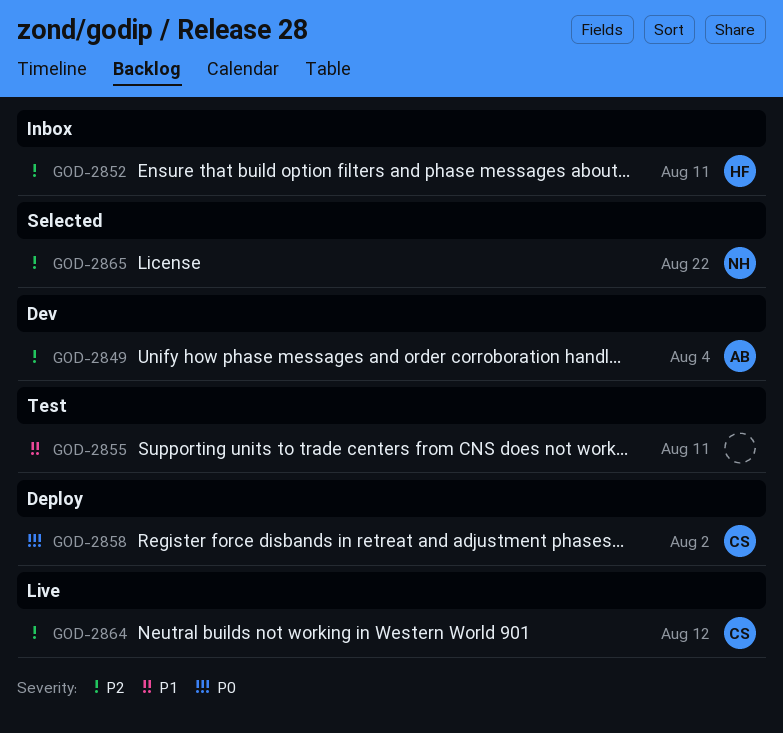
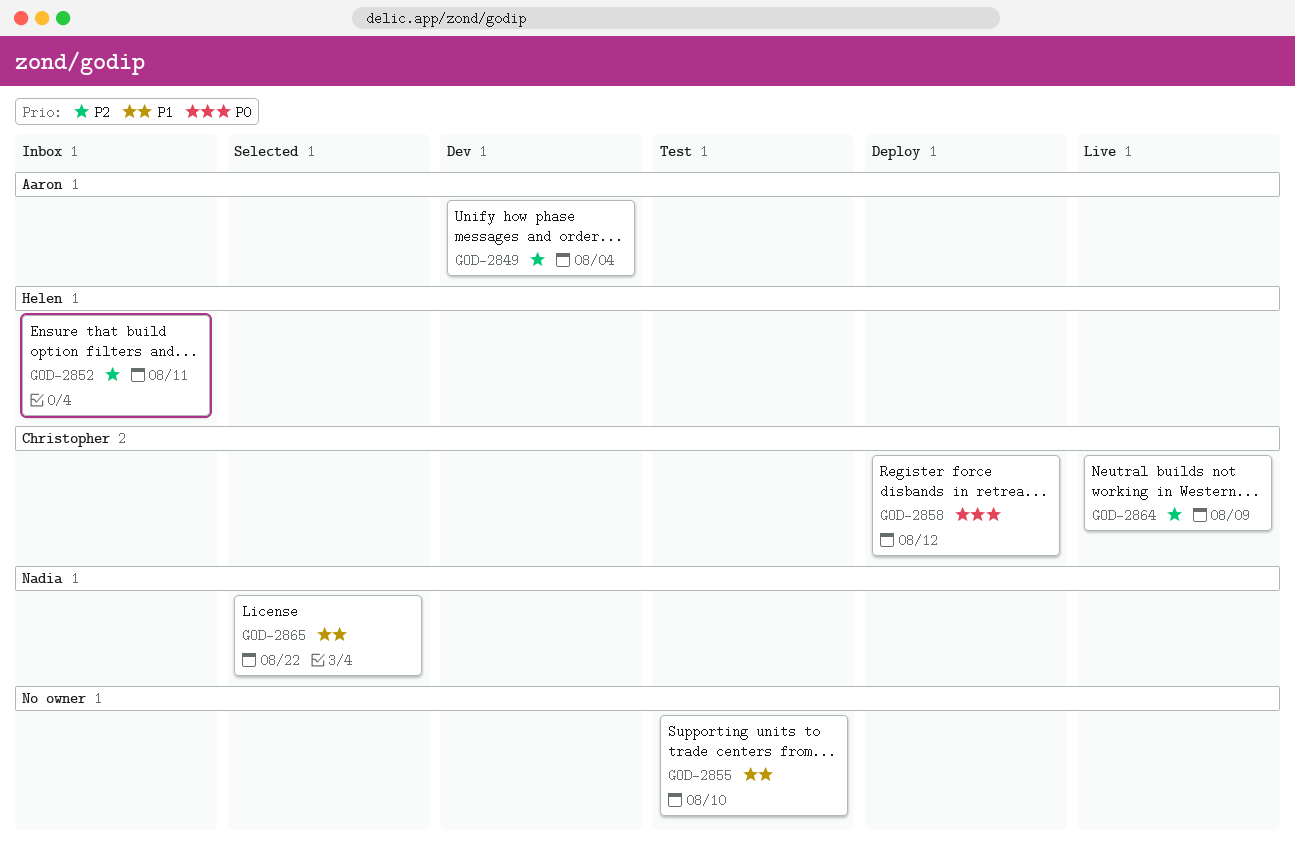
GOD-2855, due: Aug 11 -> Aug 10
GOD-2858, due: Aug 2 -> Aug 12
GOD-2864, due: Aug 12 -> Aug 9
GOD-2865, priority: P2 -> P1

